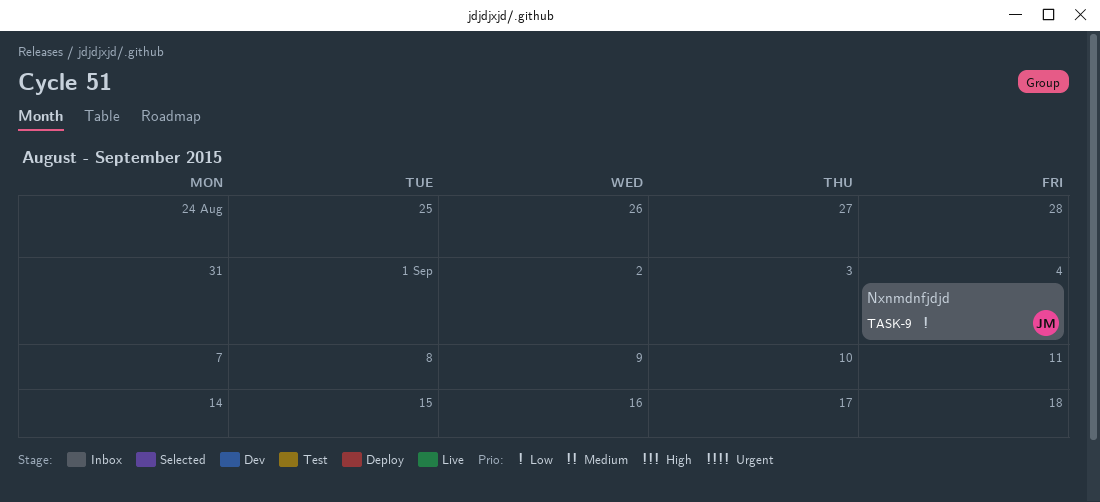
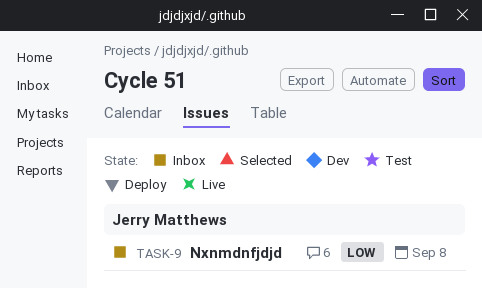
TASK-9, due: Sep 4 -> Sep 8

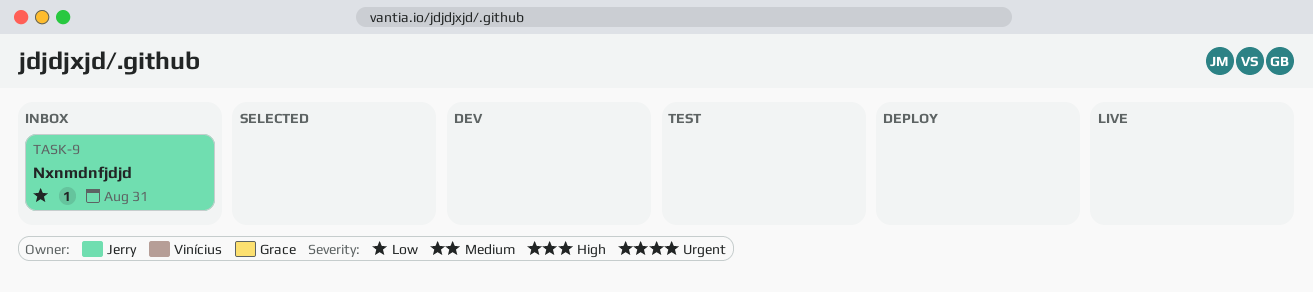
TASK-9, due: Sep 8 -> Aug 31

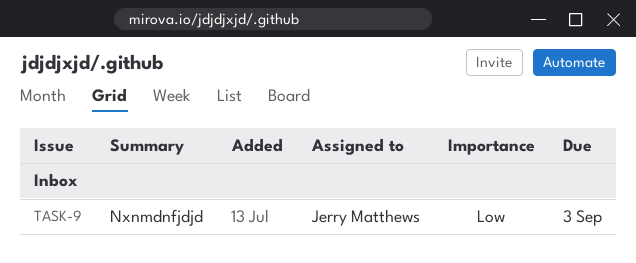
TASK-9, due: Aug 31 -> Sep 3

